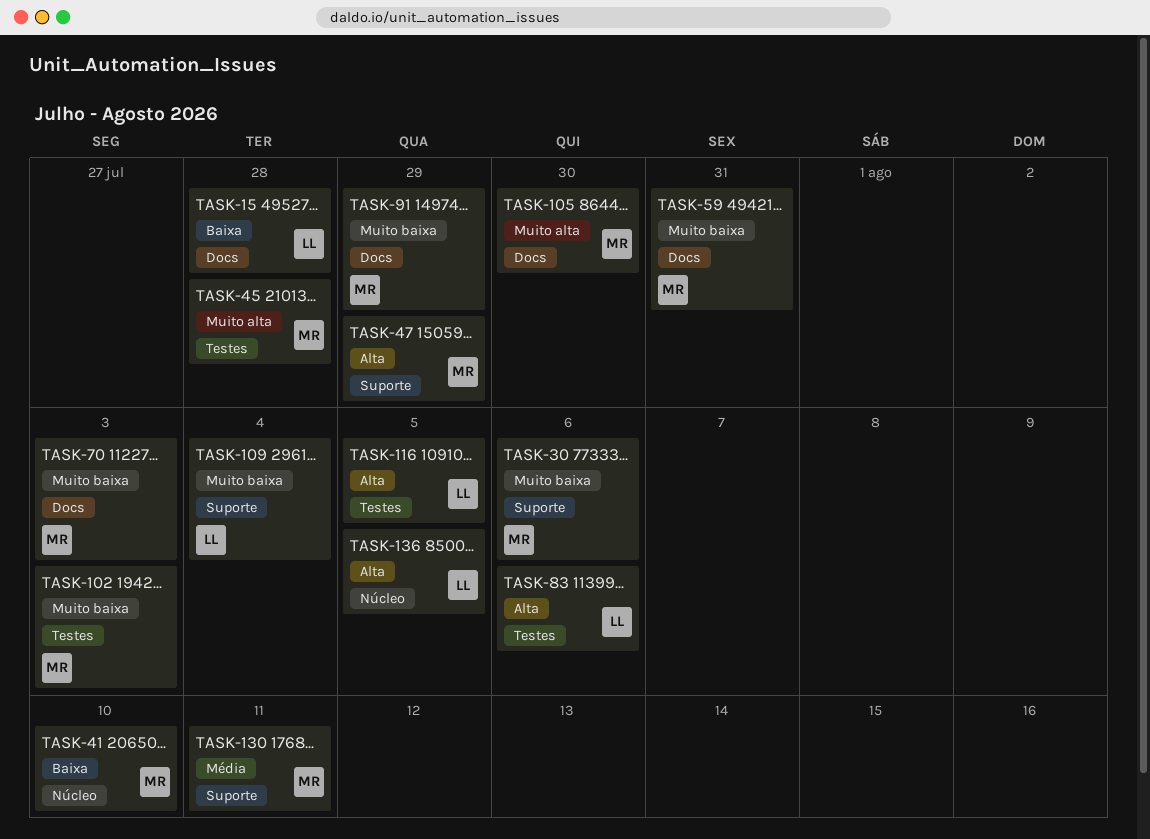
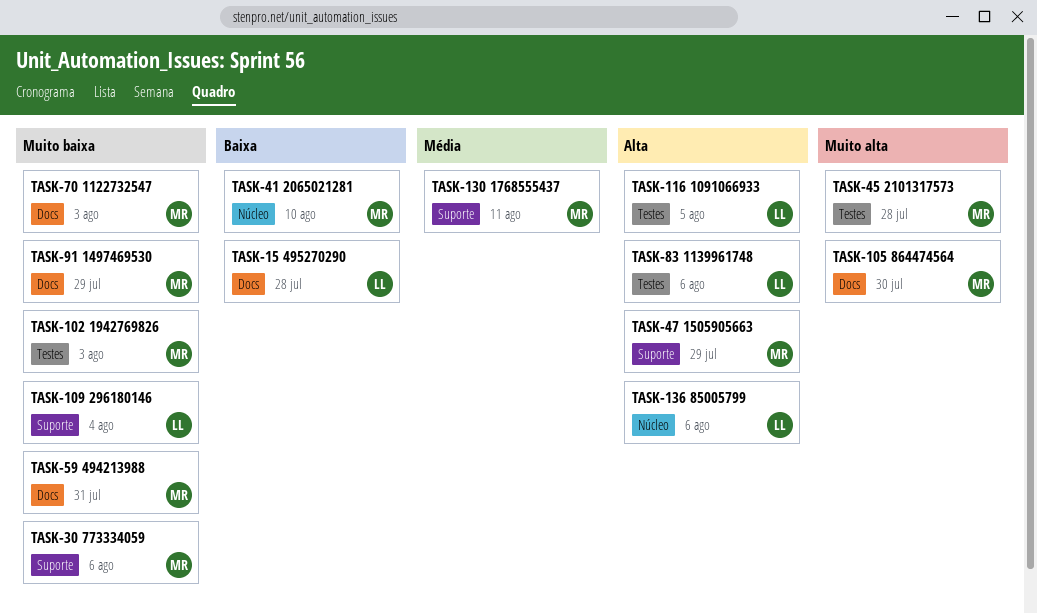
TASK-136, due: Aug 5 -> Aug 6

